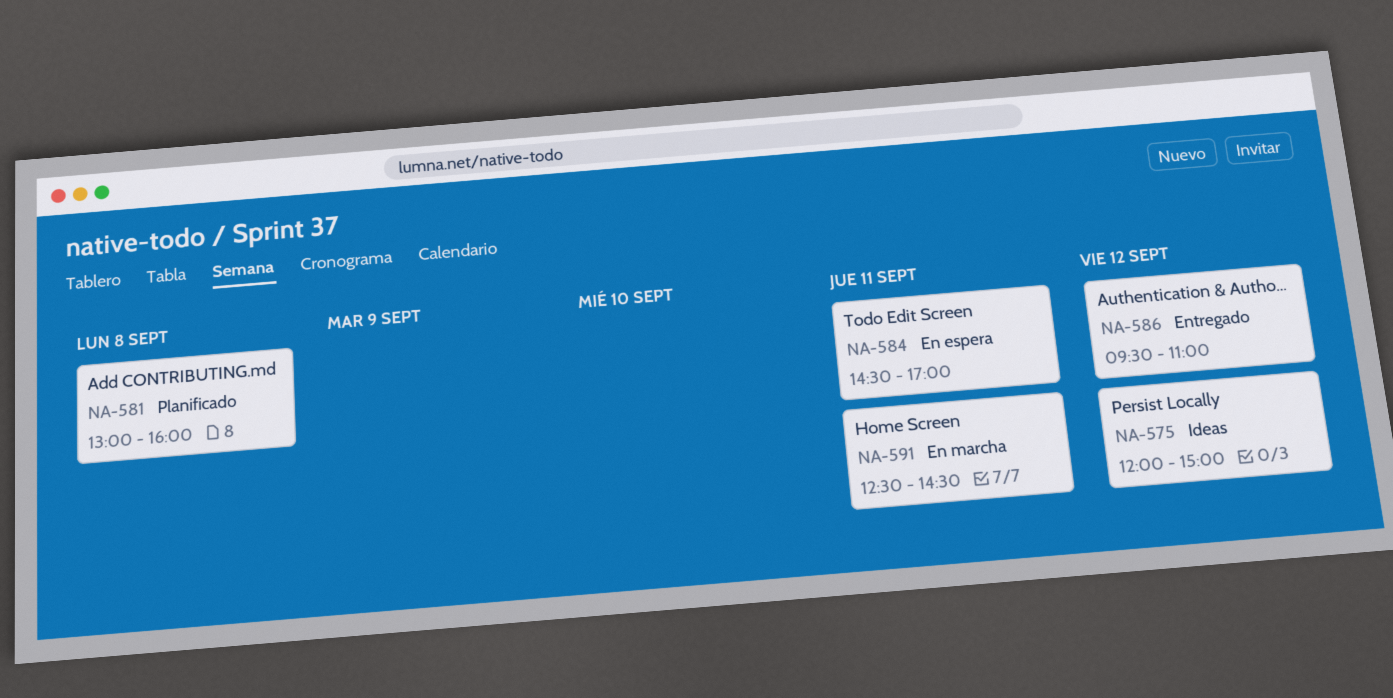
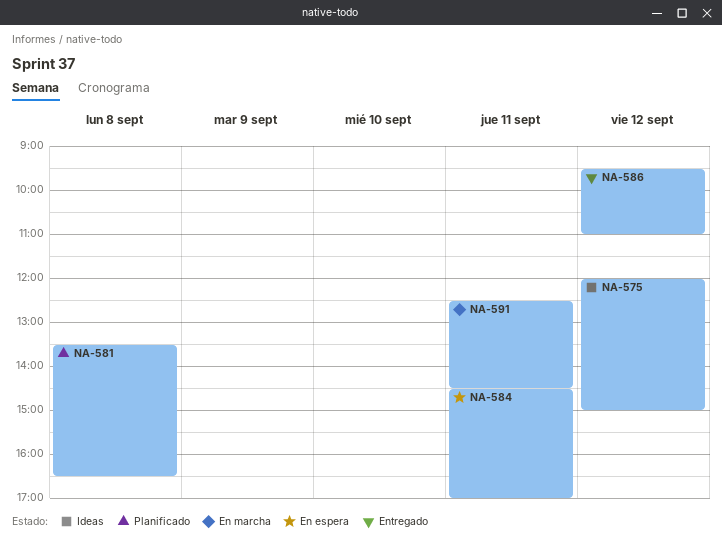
NA-581, begins: 13:00 -> 13:30
NA-581, ends: 16:00 -> 16:30

